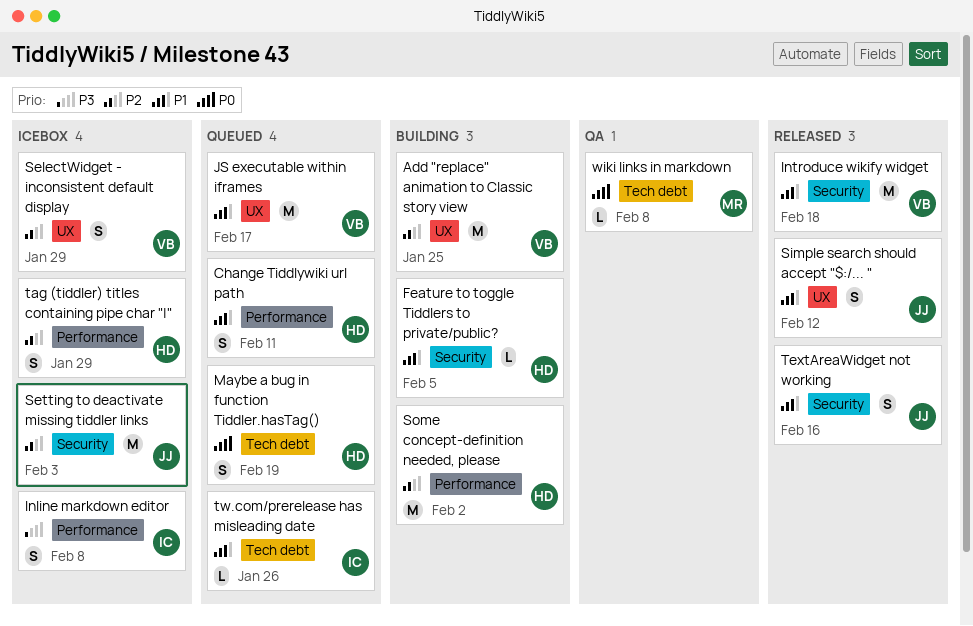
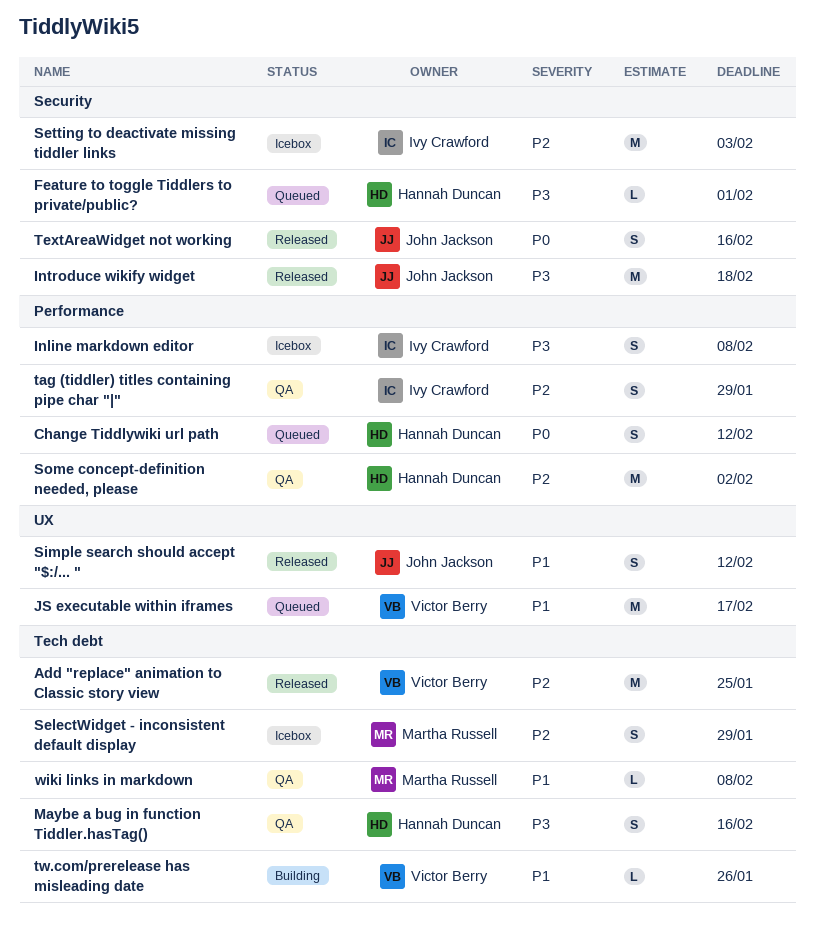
Add "replace" animation to Classic story view, status: Building -> Released
Add "replace" animation to Classic story view, label: UX -> Tech debt
Change Tiddlywiki url path, priority: P1 -> P0
Change Tiddlywiki url path, due: Feb 11 -> Feb 12
Feature to toggle Tiddlers to private/public?, status: Building -> Queued
Feature to toggle Tiddlers to private/public?, priority: P1 -> P3
Feature to toggle Tiddlers to private/public?, due: Feb 5 -> Feb 1
Introduce wikify widget, owner: Victor Berry -> John Jackson
Introduce wikify widget, priority: P1 -> P3
Maybe a bug in function Tiddler.hasTag(), status: Queued -> QA
Maybe a bug in function Tiddler.hasTag(), priority: P0 -> P3
Maybe a bug in function Tiddler.hasTag(), due: Feb 19 -> Feb 16
SelectWidget - inconsistent default display, owner: Victor Berry -> Martha Russell
SelectWidget - inconsistent default display, label: UX -> Tech debt
Setting to deactivate missing tiddler links, owner: John Jackson -> Ivy Crawford
Some concept-definition needed, please, status: Building -> QA
tag (tiddler) titles containing pipe char "|", status: Icebox -> QA
tag (tiddler) titles containing pipe char "|", owner: Hannah Duncan -> Ivy Crawford
TextAreaWidget not working, priority: P1 -> P0
tw.com/prerelease has misleading date, status: Queued -> Building
tw.com/prerelease has misleading date, owner: Ivy Crawford -> Victor Berry
wiki links in markdown, priority: P0 -> P1

